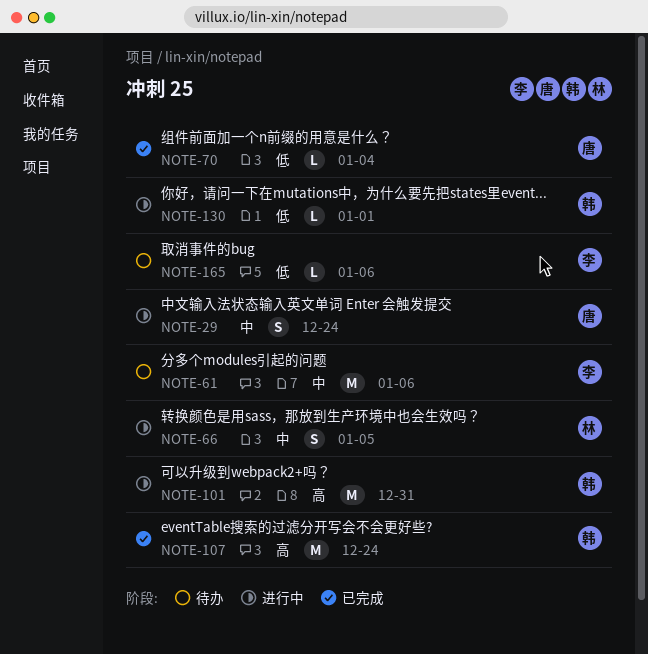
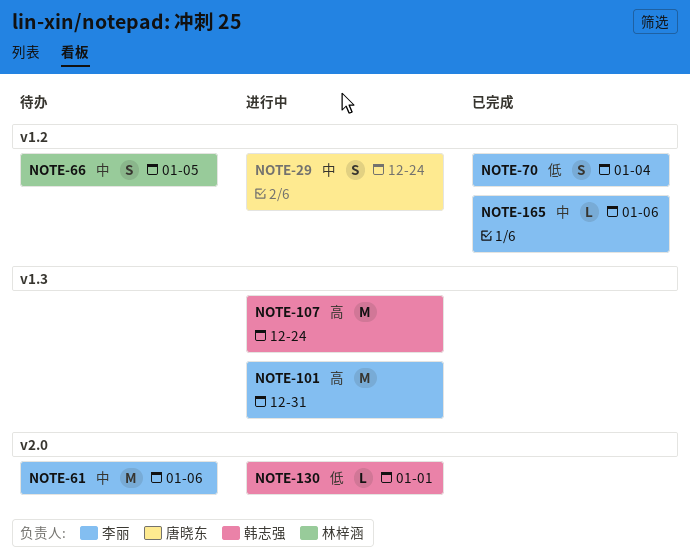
NOTE-66, status: 进行中 -> 待办
NOTE-70, owner: 唐晓东 -> 李丽
NOTE-70, estimate: L -> S
NOTE-101, owner: 韩志强 -> 李丽
NOTE-107, status: 已完成 -> 进行中
NOTE-165, status: 待办 -> 已完成
NOTE-165, priority: 低 -> 中

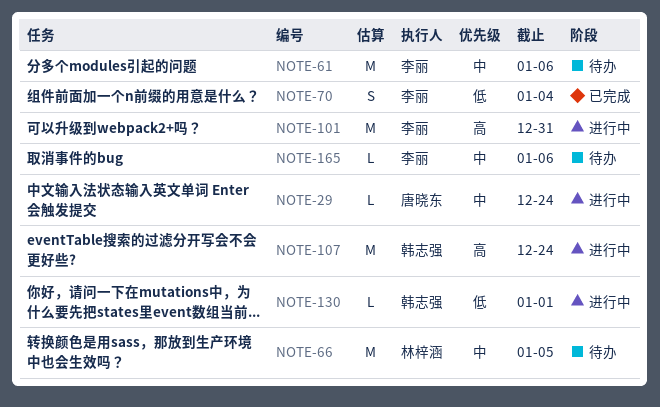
NOTE-29, estimate: S -> L
NOTE-66, estimate: S -> M
NOTE-165, status: 已完成 -> 待办

